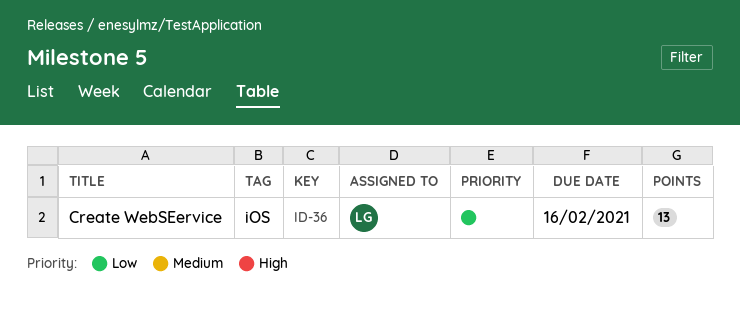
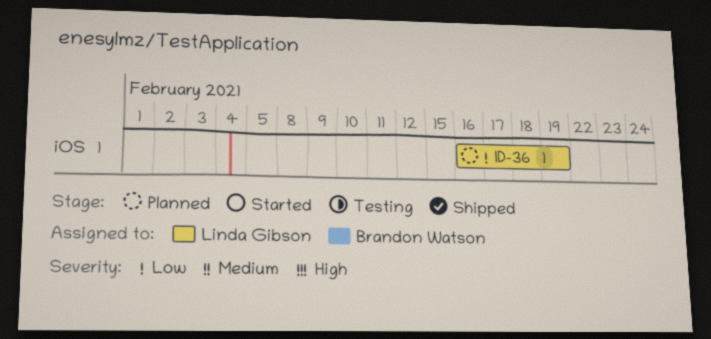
ID-36, estimate: 13 -> 1
ID-36, due: Feb 16 -> Feb 19

